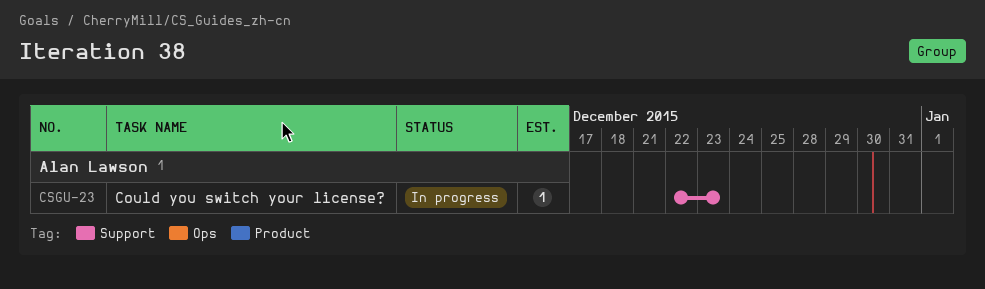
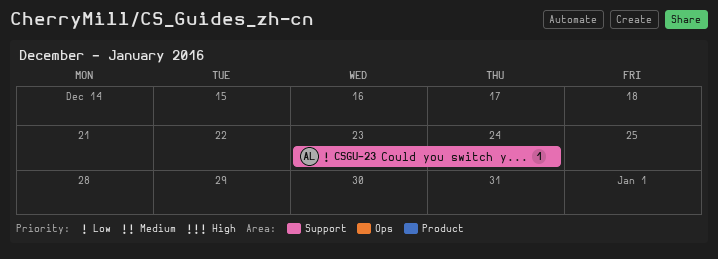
CSGU-23, start: Dec 22 -> Dec 23
CSGU-23, due: Dec 23 -> Dec 24

